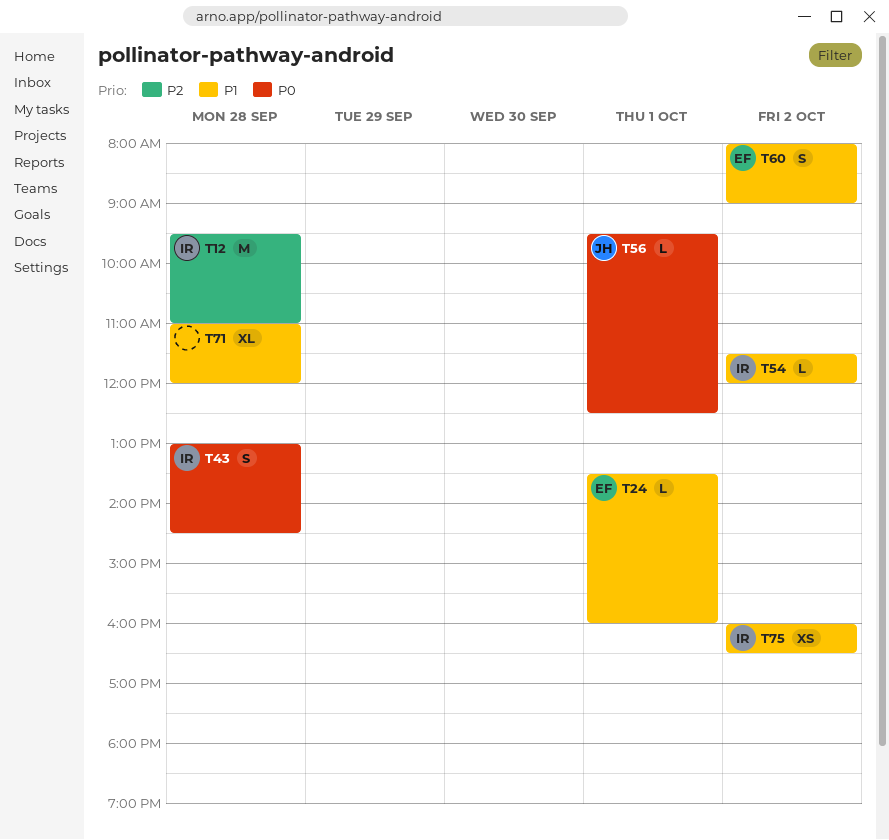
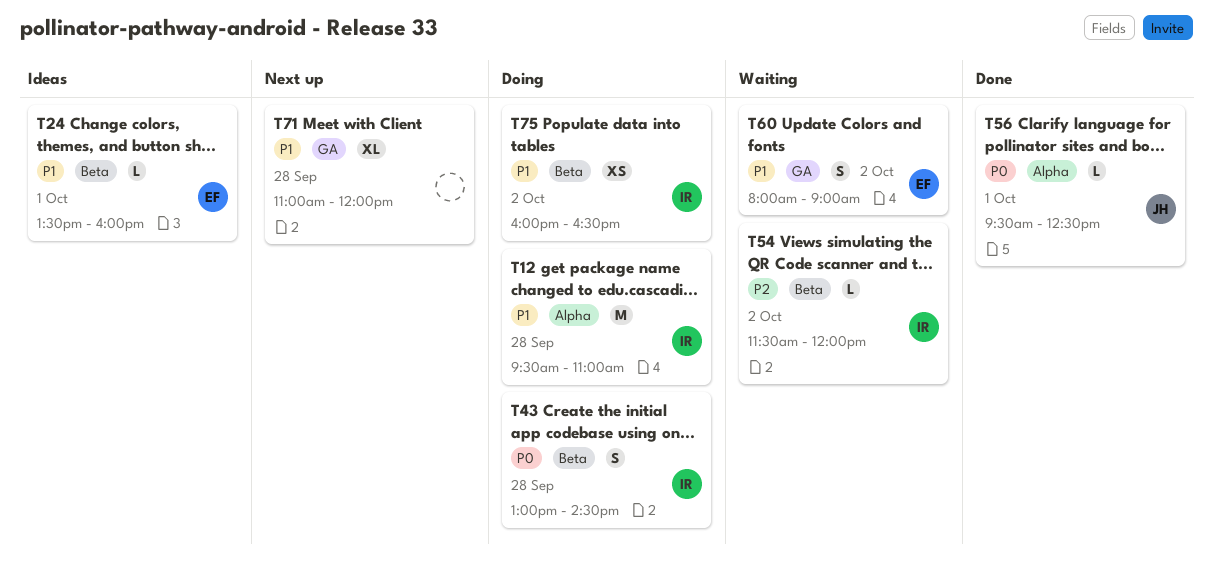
T12, priority: P2 -> P1
T54, priority: P1 -> P2

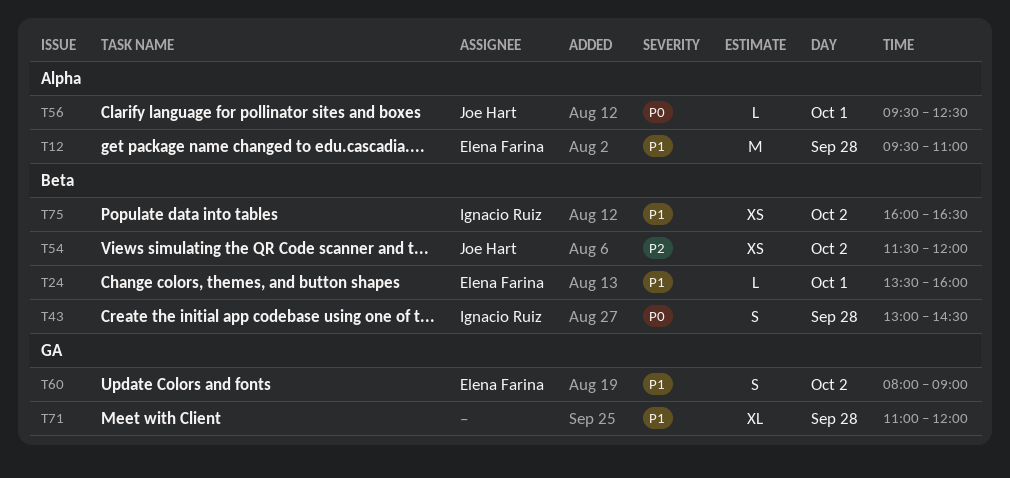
T12, owner: Ignacio Ruiz -> Elena Farina
T54, owner: Ignacio Ruiz -> Joe Hart
T54, estimate: L -> XS

